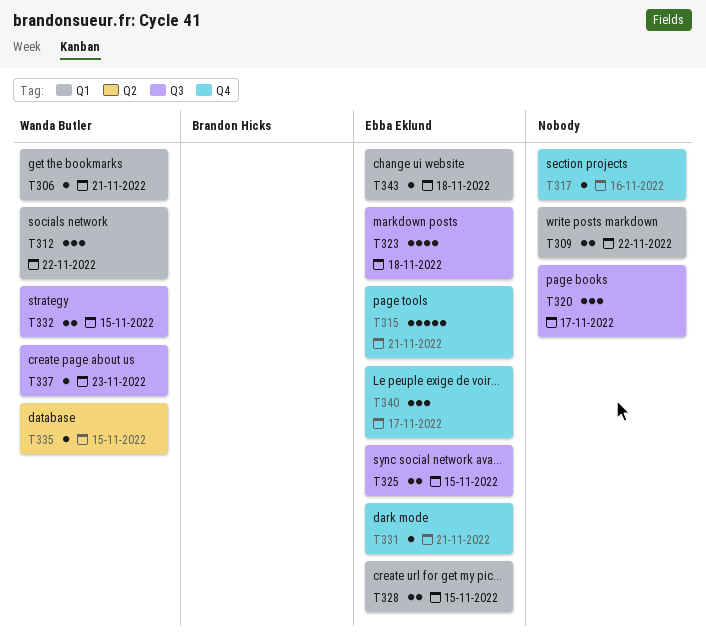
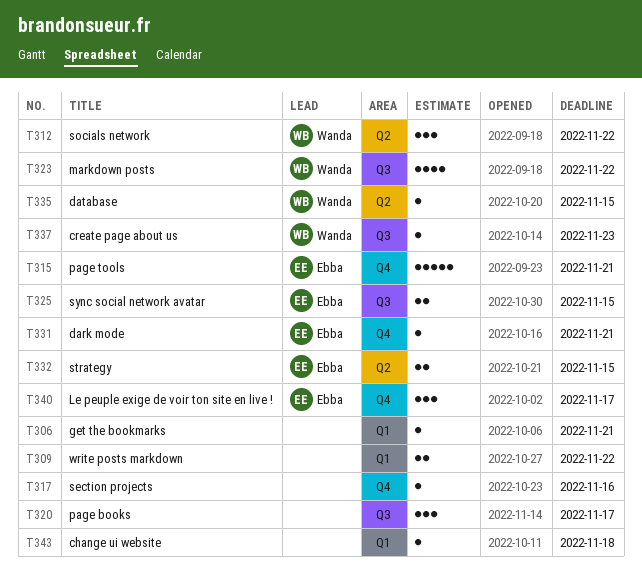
T306, owner: Wanda Butler -> none
T312, label: Q1 -> Q2
T323, owner: Ebba Eklund -> Wanda Butler
T323, due: Nov 18 -> Nov 22
T328: present -> none
T332, owner: Wanda Butler -> Ebba Eklund
T332, label: Q3 -> Q2
T343, owner: Ebba Eklund -> none

